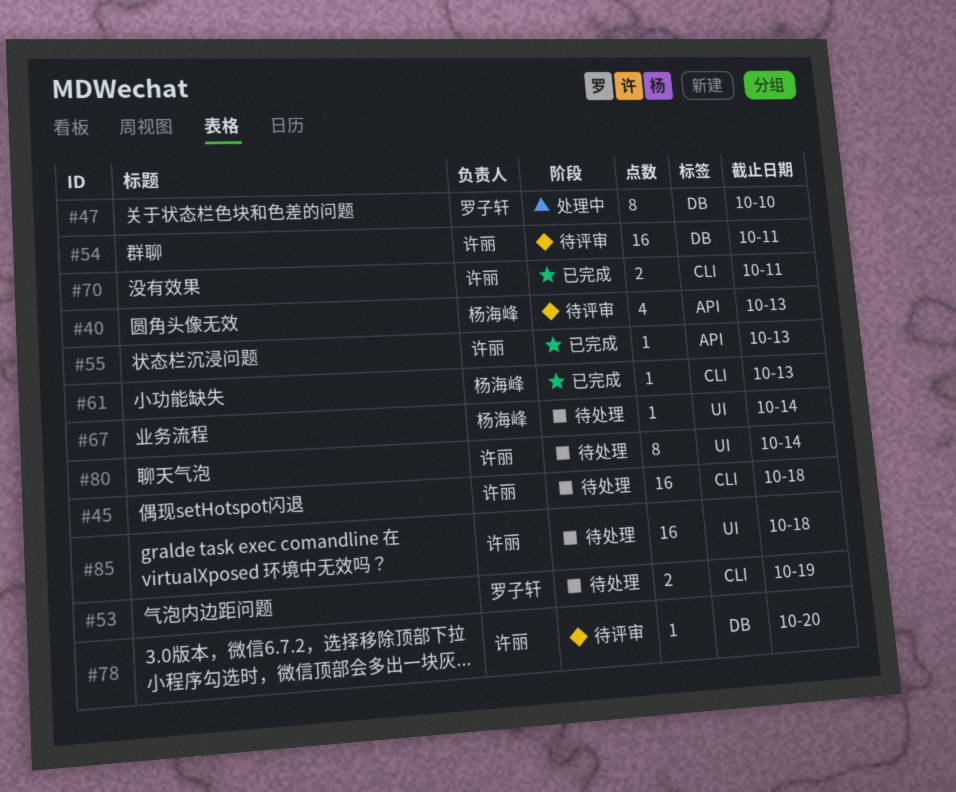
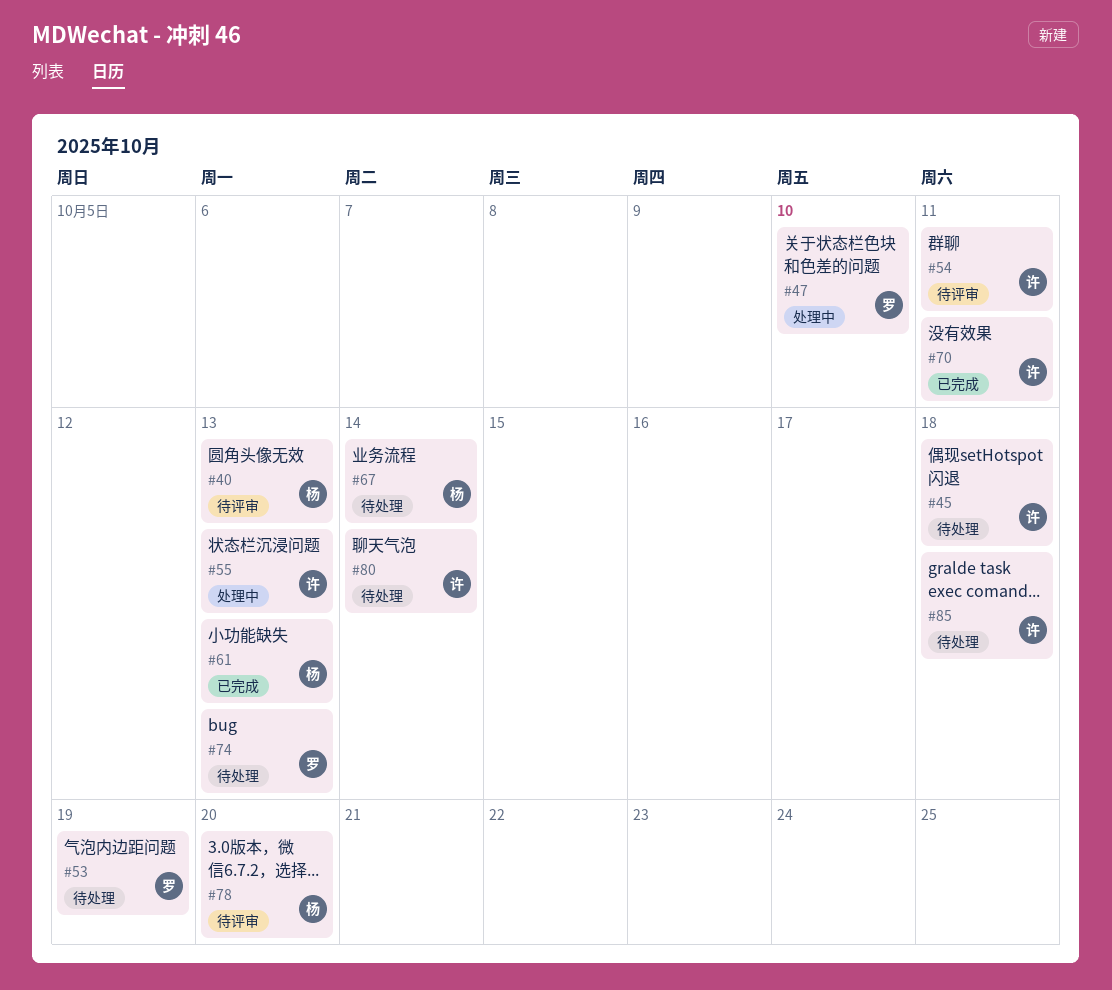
#55, status: 已完成 -> 处理中
#74: none -> present
#78, owner: 许丽 -> 杨海峰

